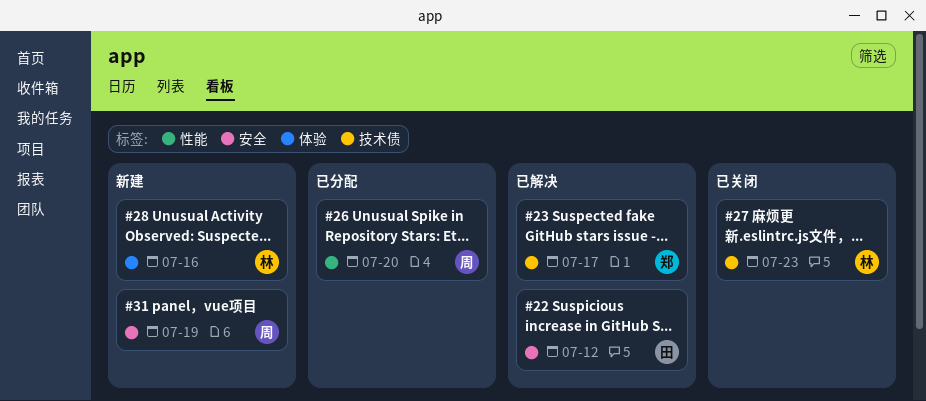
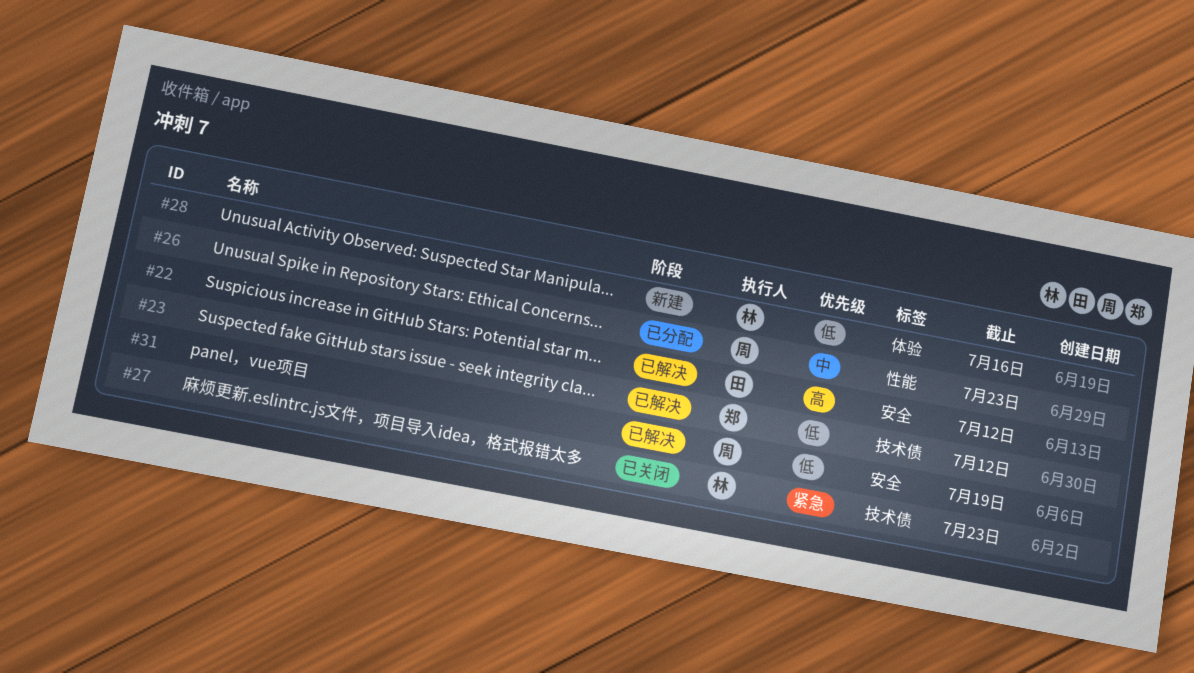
#23, due: Jul 17 -> Jul 12
#26, due: Jul 20 -> Jul 23
#31, status: 新建 -> 已解决

